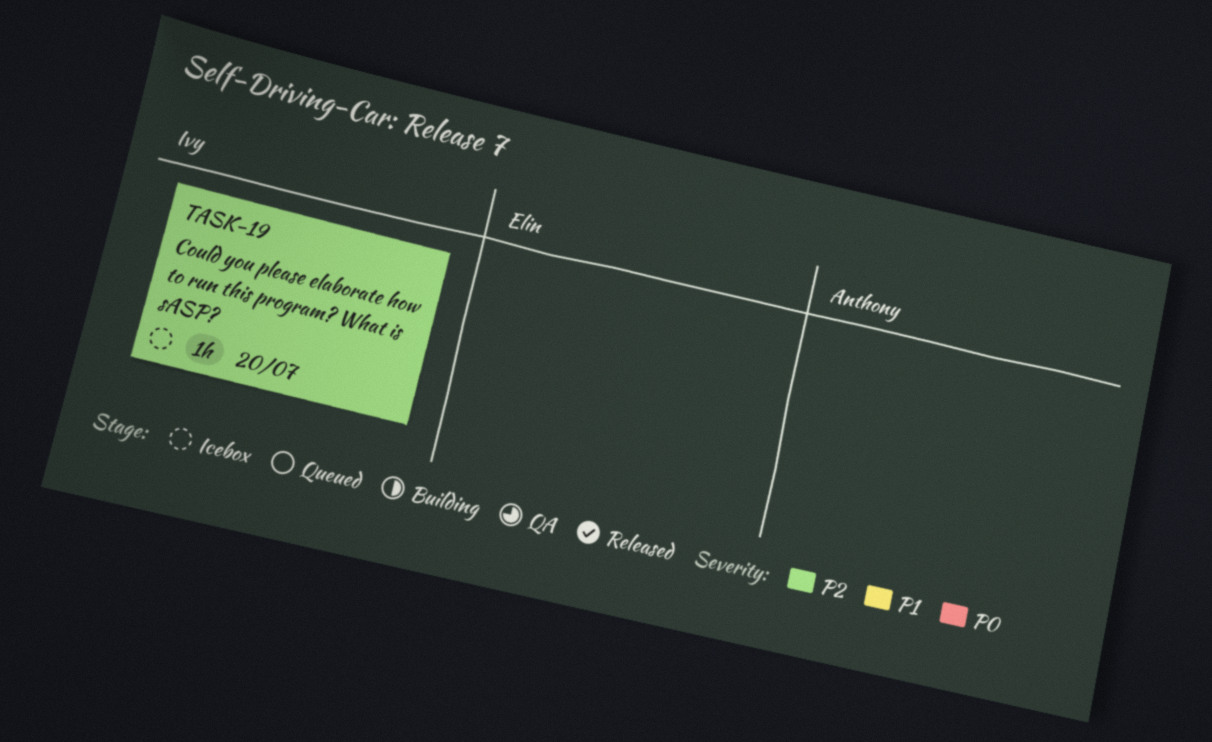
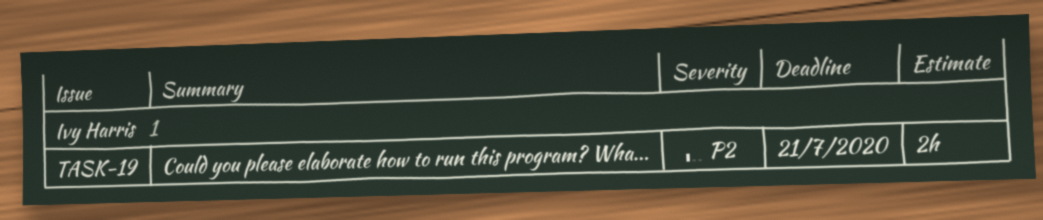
TASK-19, estimate: 1h -> 2h
TASK-19, due: Jul 20 -> Jul 21

